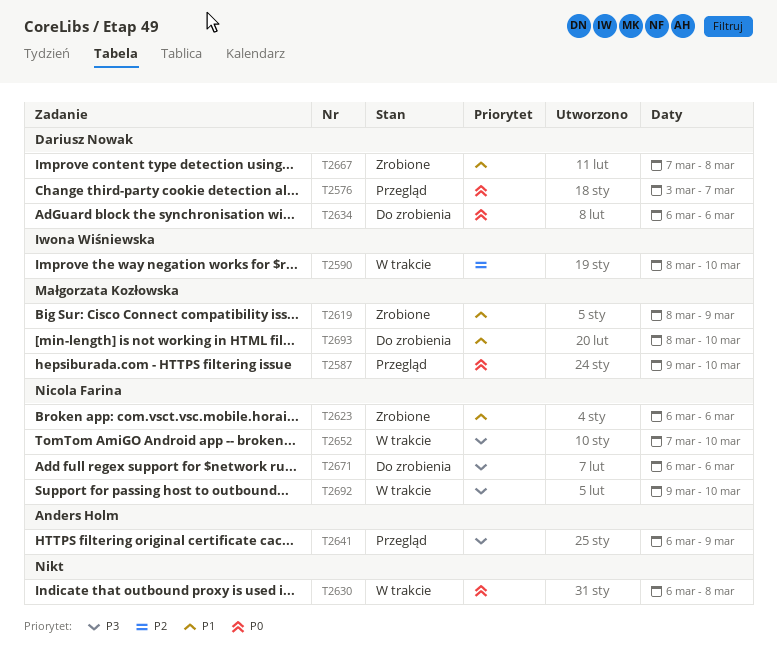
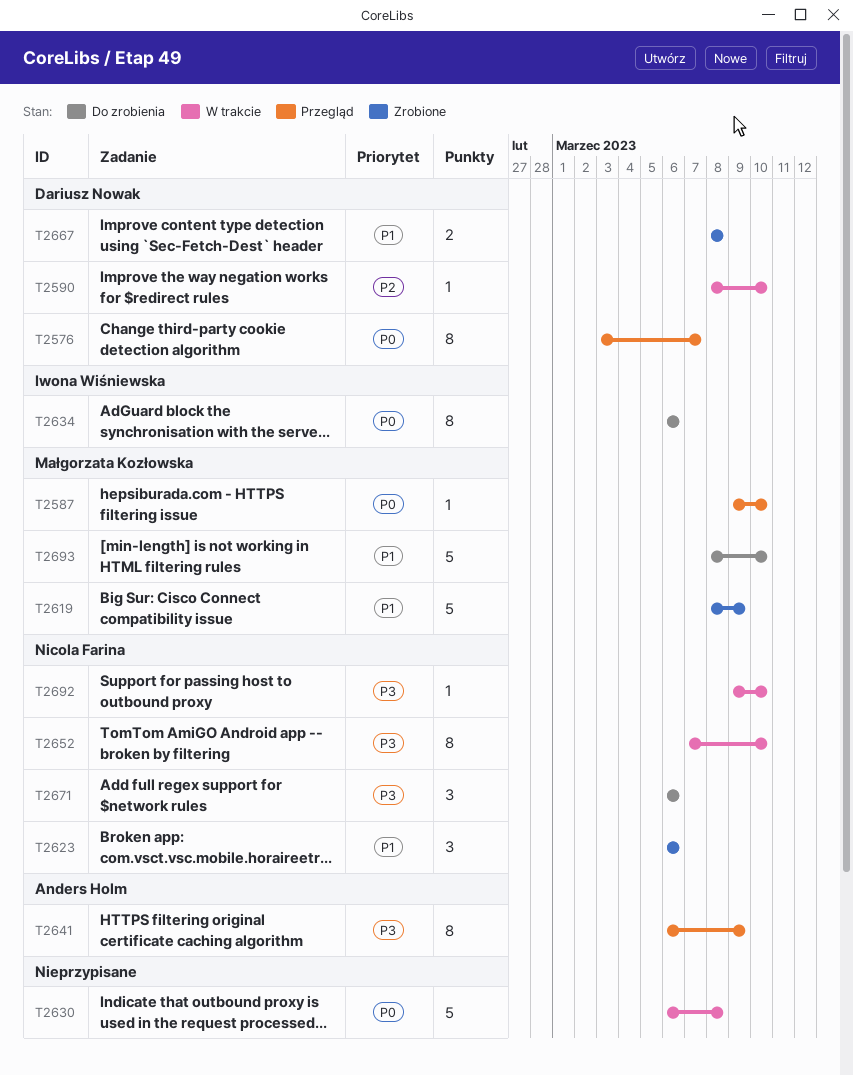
T2590, owner: Iwona Wiśniewska -> Dariusz Nowak
T2634, owner: Dariusz Nowak -> Iwona Wiśniewska
T2667, start: Mar 7 -> Mar 8

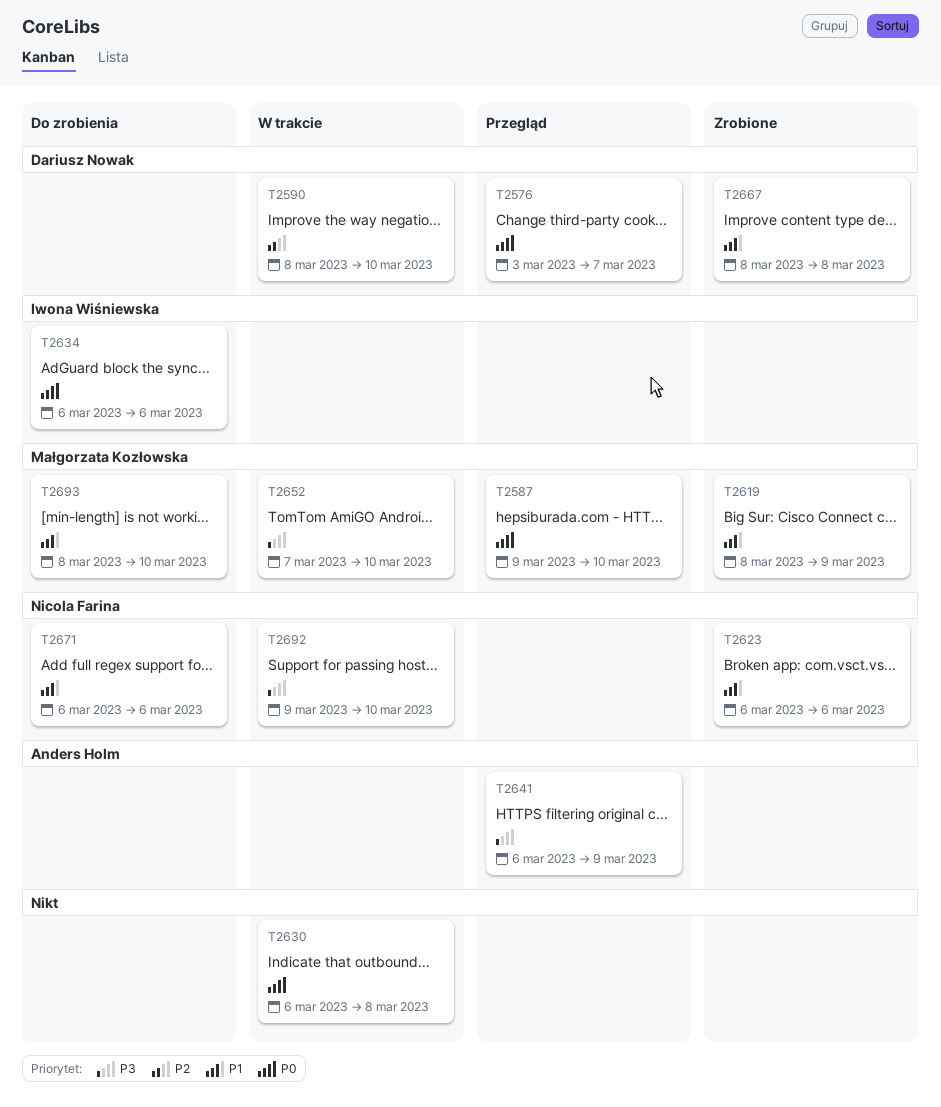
T2652, owner: Nicola Farina -> Małgorzata Kozłowska
T2671, priority: P3 -> P1

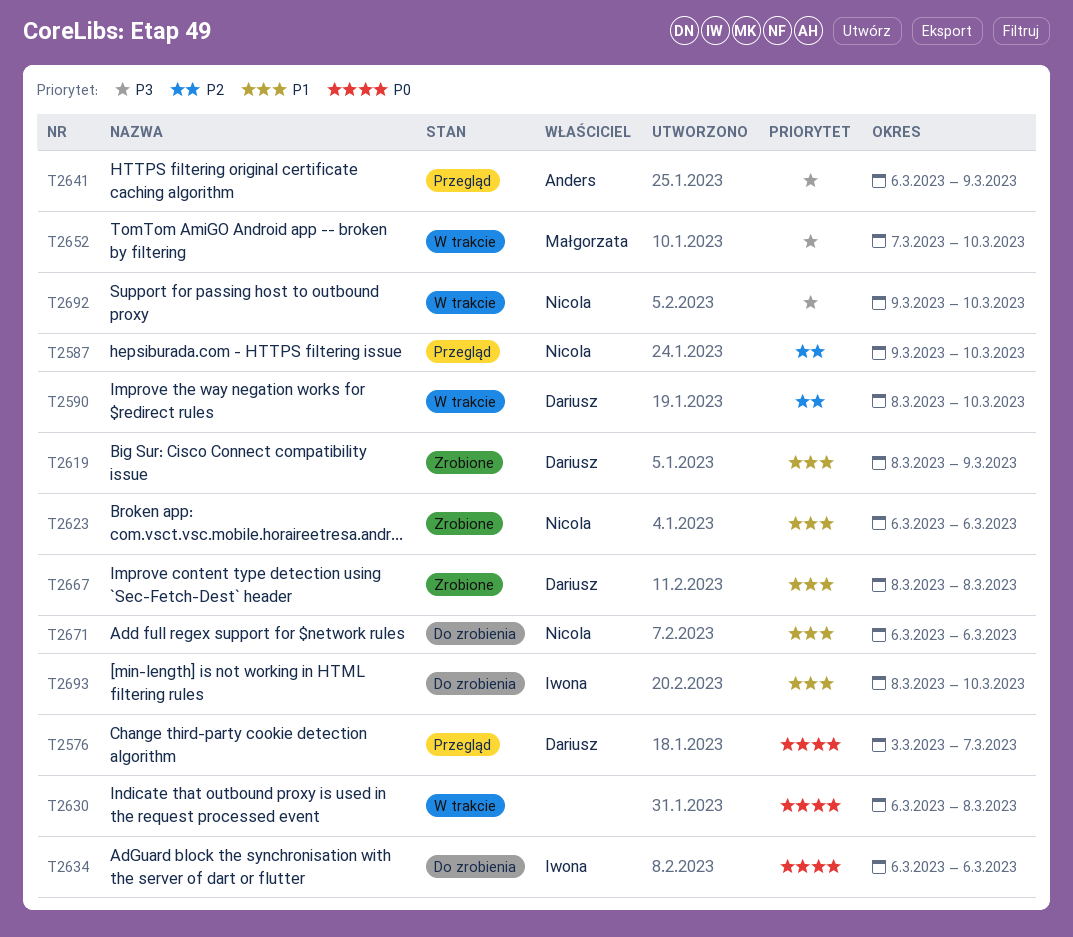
T2587, owner: Małgorzata Kozłowska -> Nicola Farina
T2587, priority: P0 -> P2
T2619, owner: Małgorzata Kozłowska -> Dariusz Nowak
T2693, owner: Małgorzata Kozłowska -> Iwona Wiśniewska

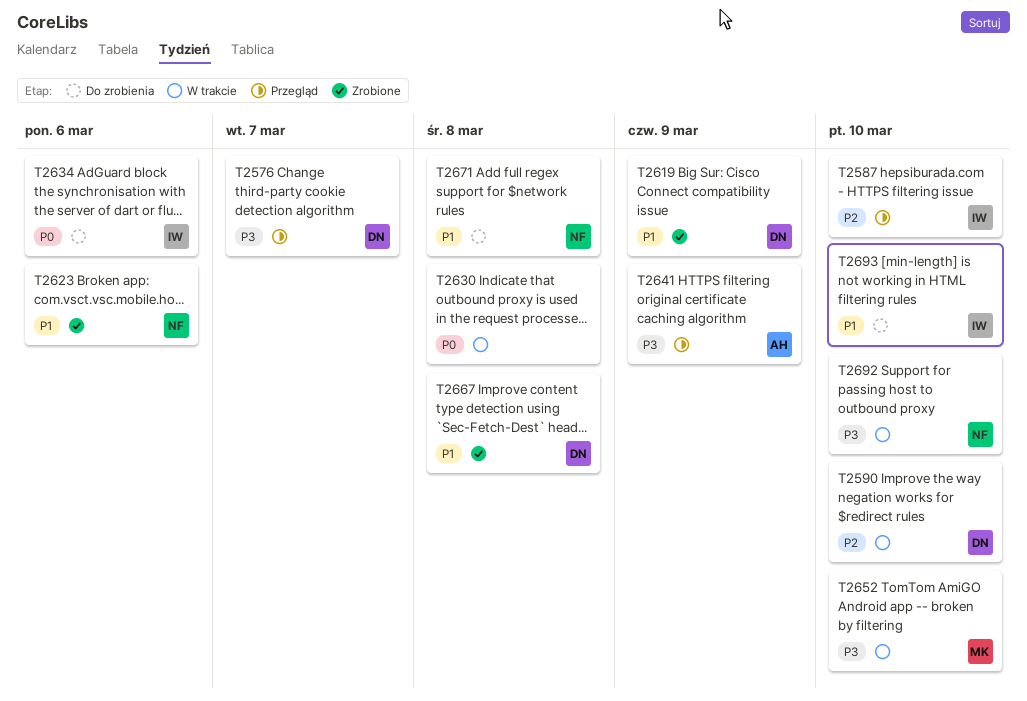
T2576, priority: P0 -> P3
T2587, owner: Nicola -> Iwona
T2671, due: Mar 6 -> Mar 8

